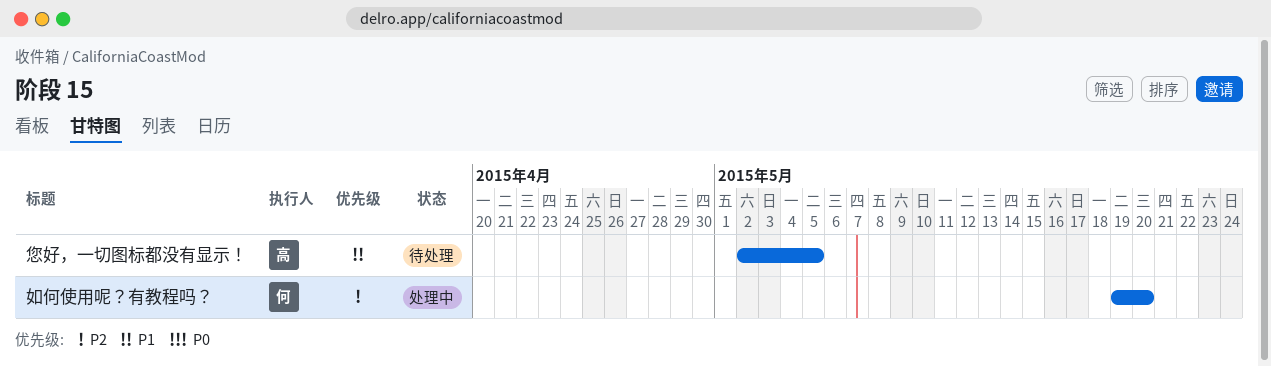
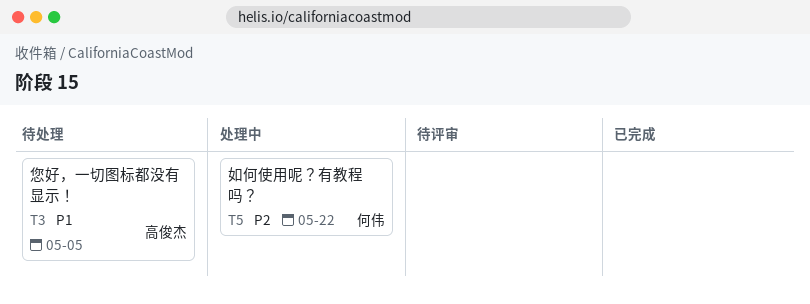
如何使用呢？有教程吗？, due: May 20 -> May 22

